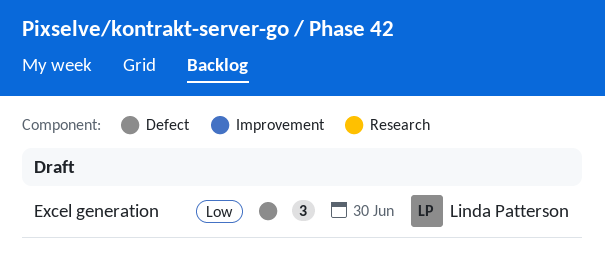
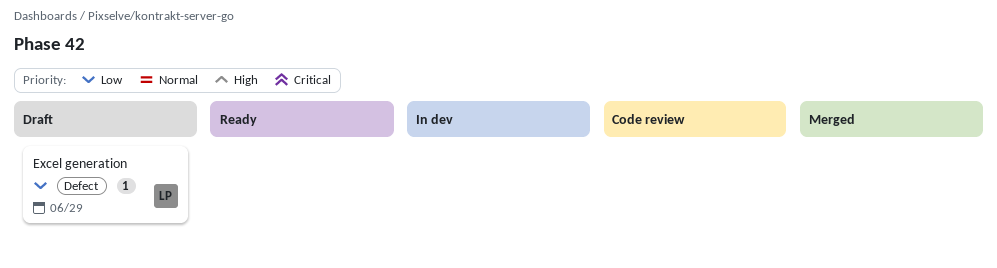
Excel generation, estimate: 3 -> 1
Excel generation, due: Jun 30 -> Jun 29

